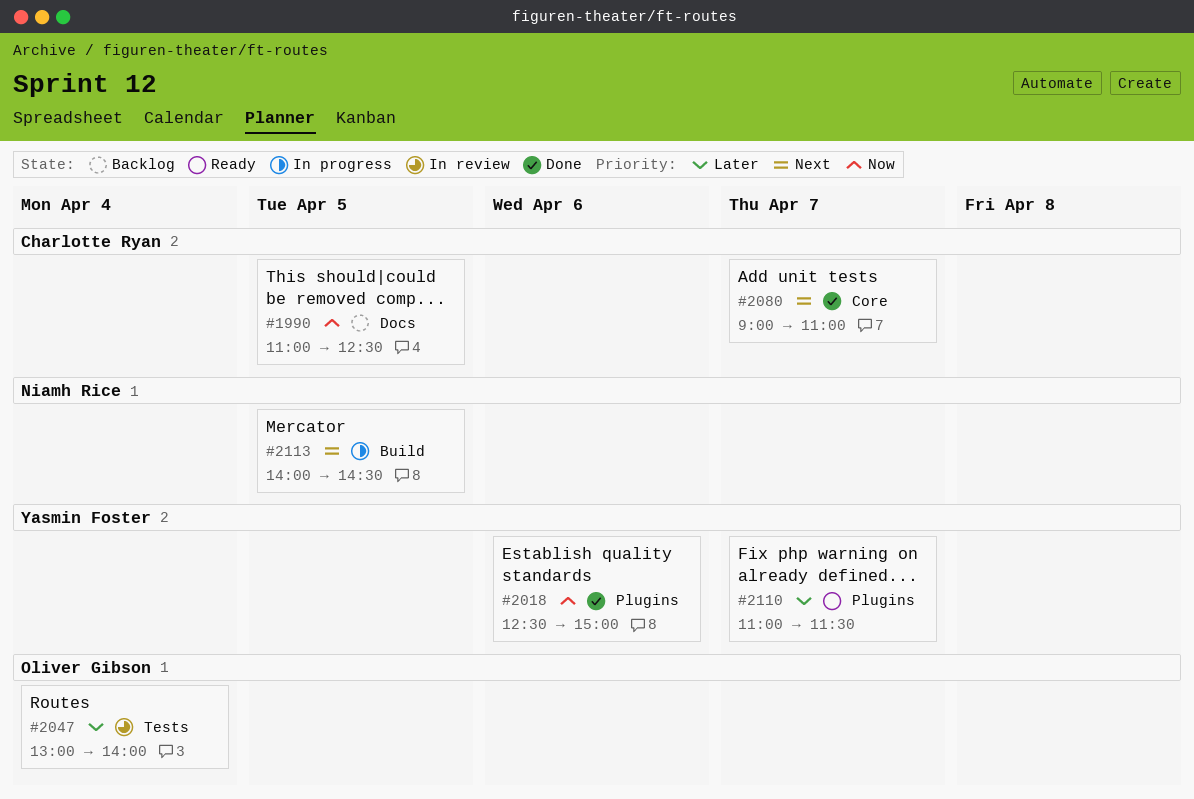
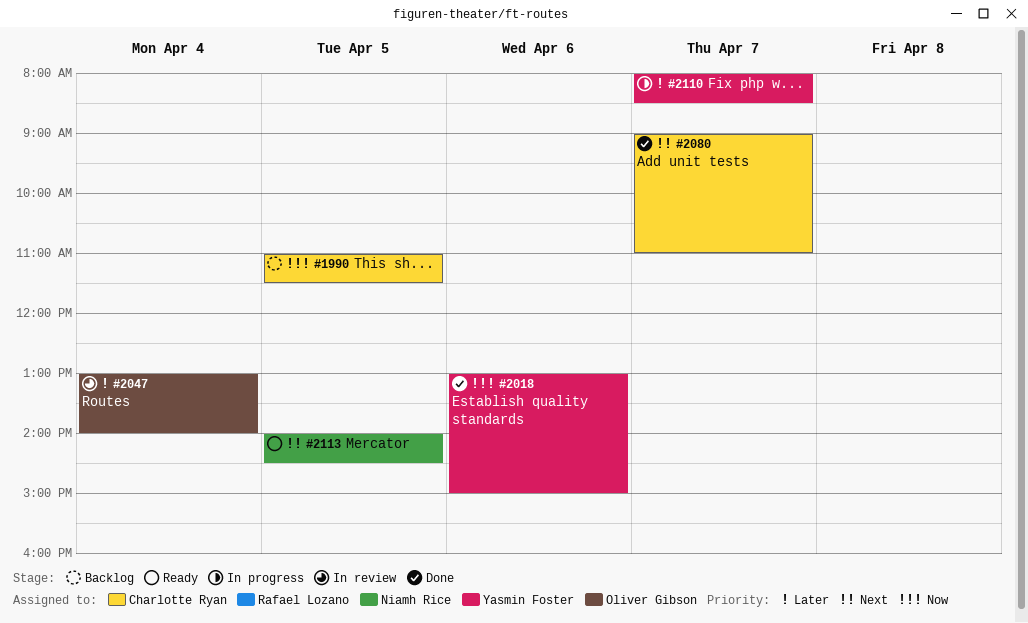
#1990, ends: 12:30 -> 11:30
#2018, begins: 12:30 -> 13:00
#2110, status: Ready -> In progress
#2110, begins: 11:00 -> 08:00
#2110, ends: 11:30 -> 08:30
#2113, status: In progress -> Ready

